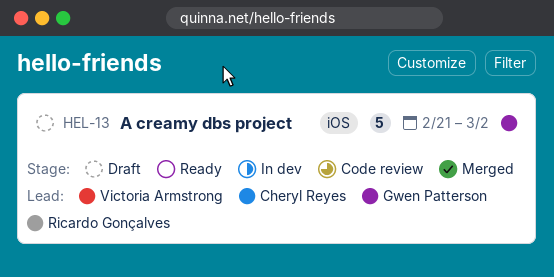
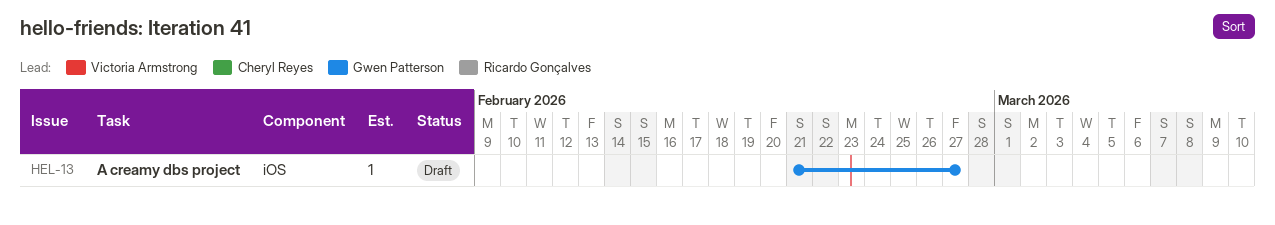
HEL-13, estimate: 5 -> 1
HEL-13, due: Mar 2 -> Feb 27

